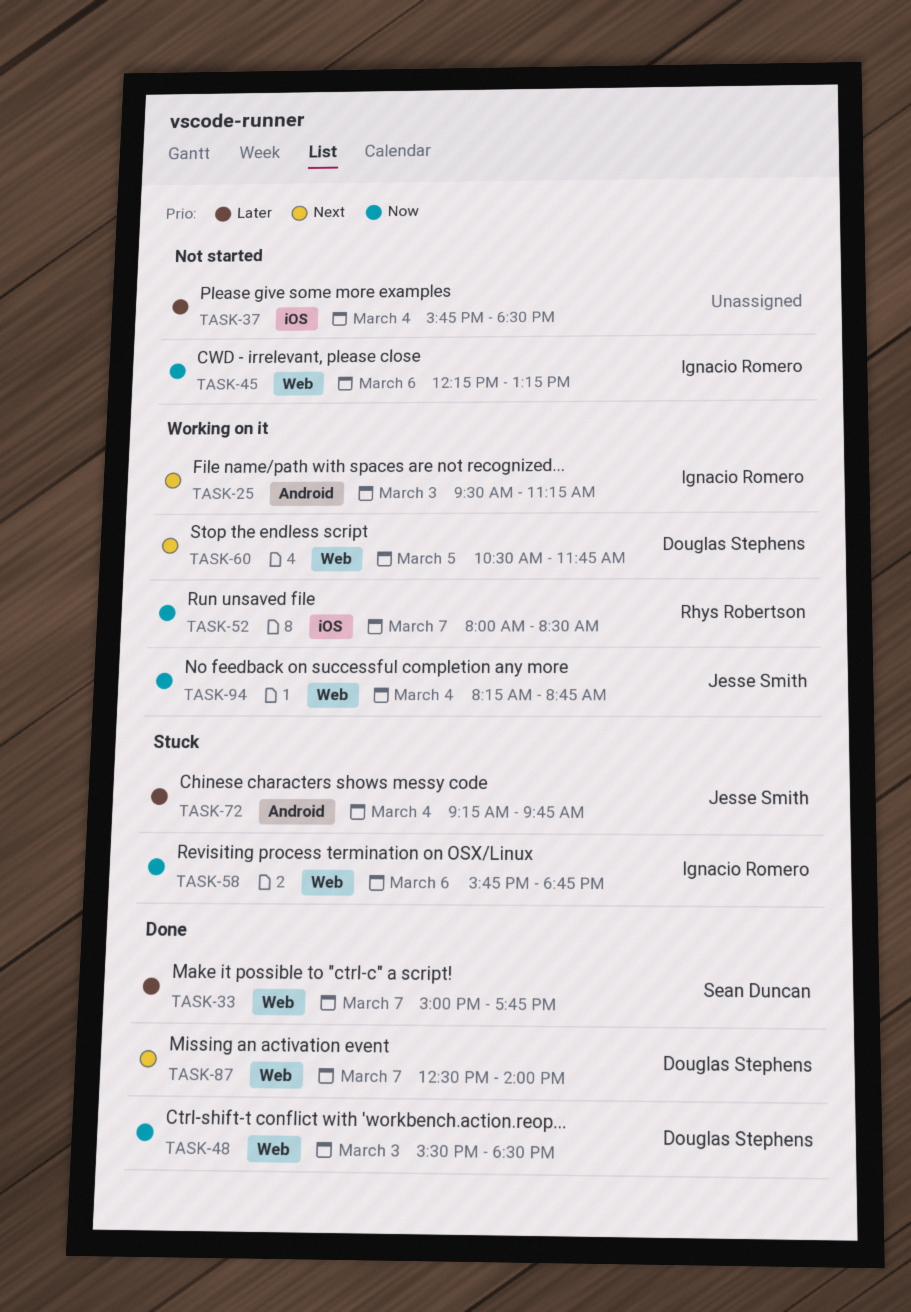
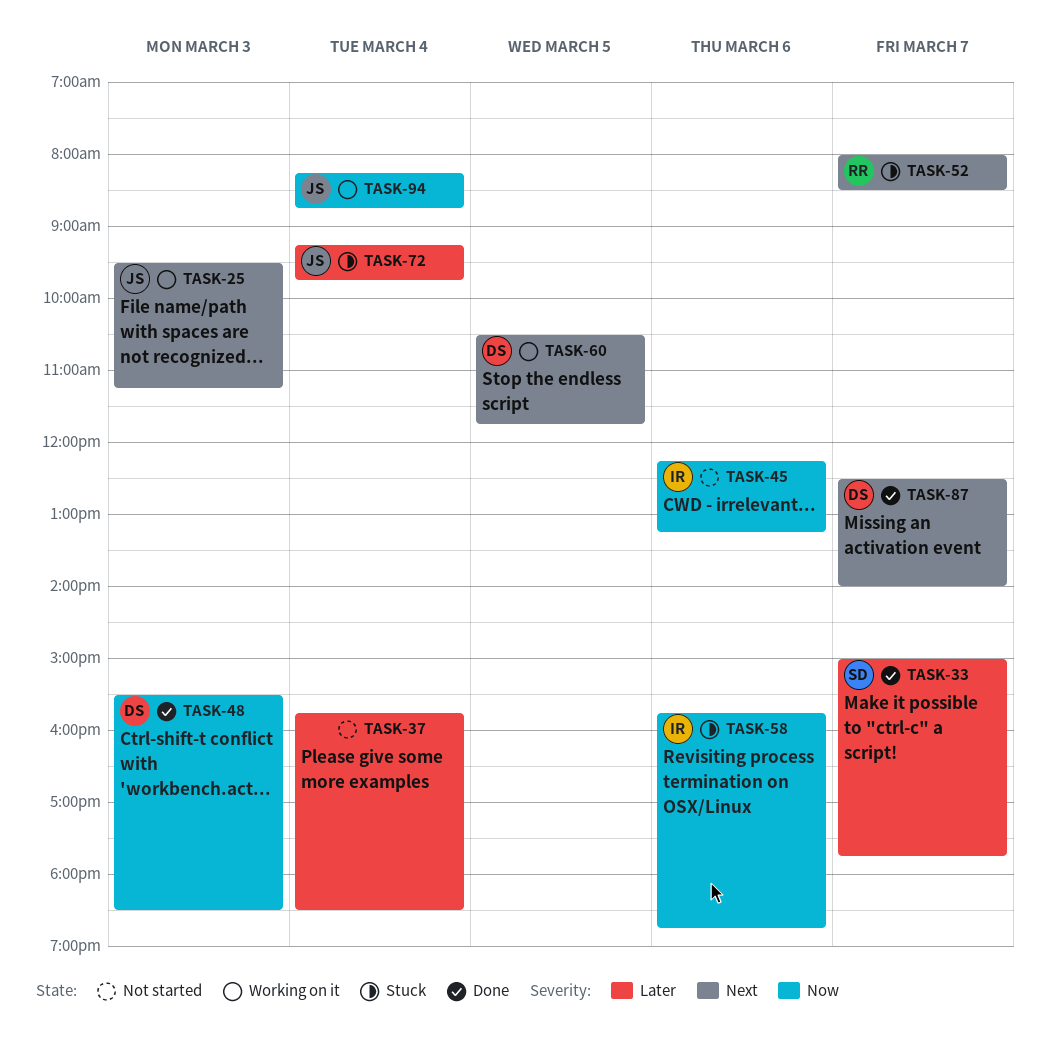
TASK-25, owner: Ignacio Romero -> Jesse Smith
TASK-52, status: Working on it -> Stuck
TASK-52, priority: Now -> Next

